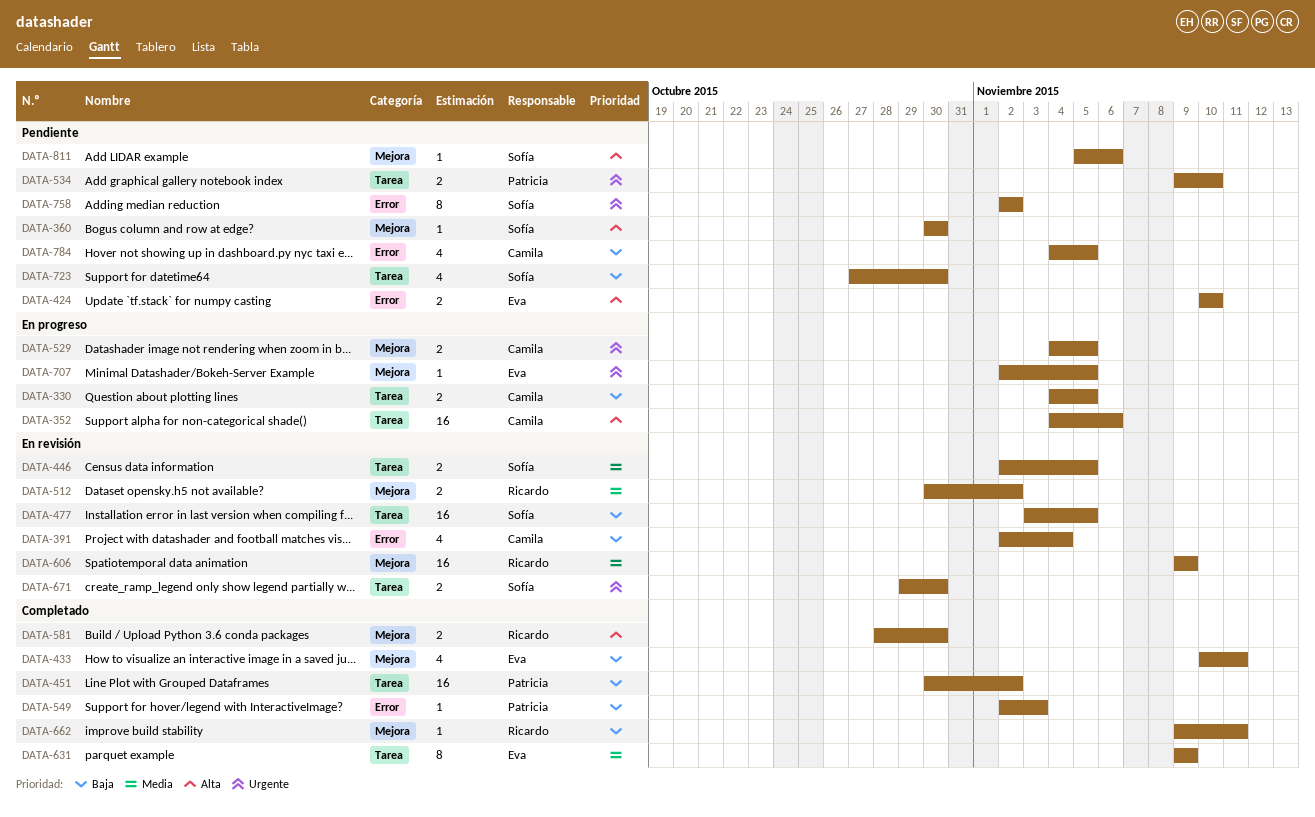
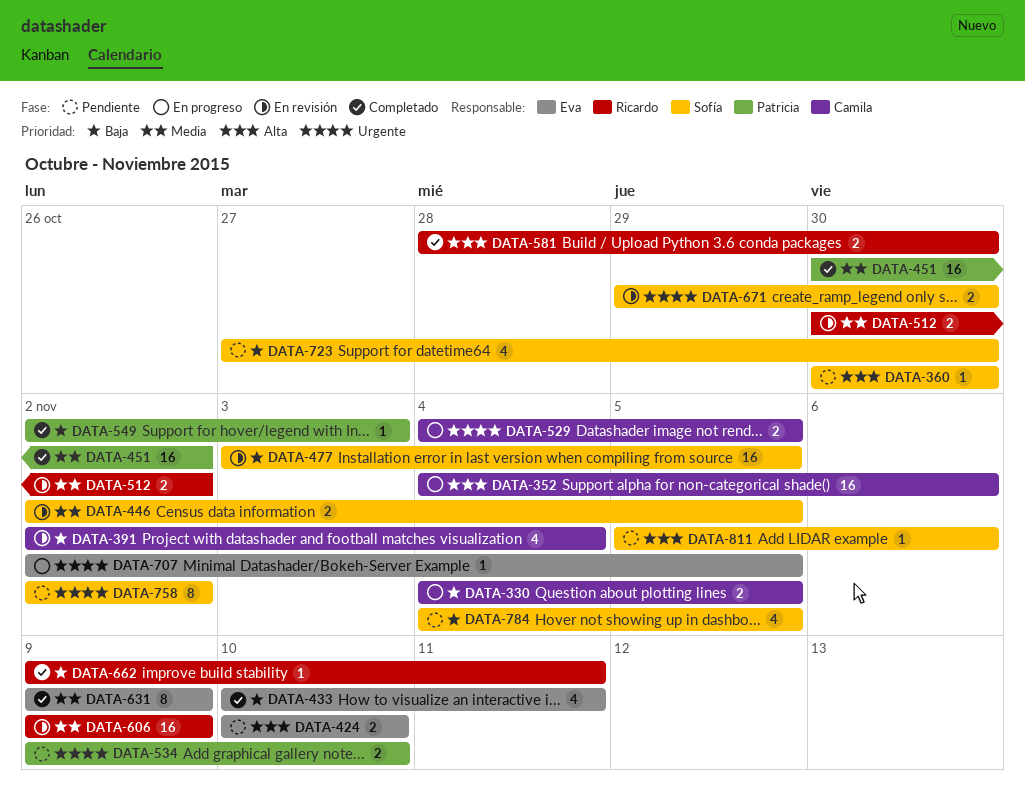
DATA-451, priority: Baja -> Media
DATA-784, owner: Camila -> Sofía

